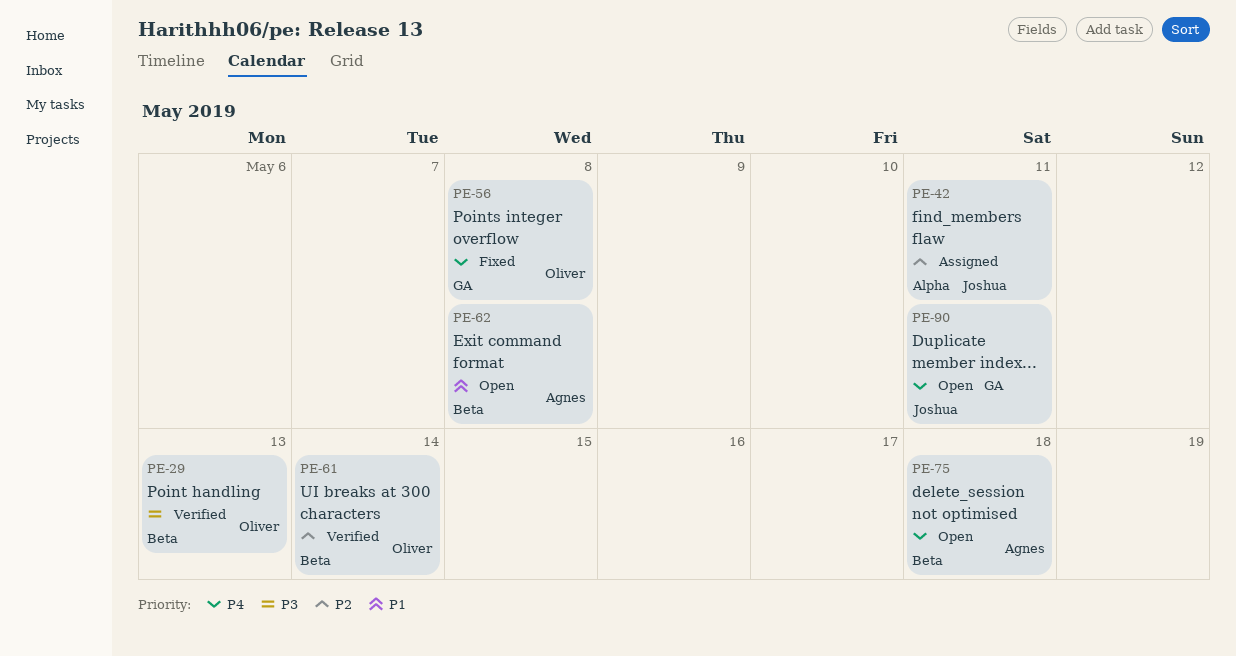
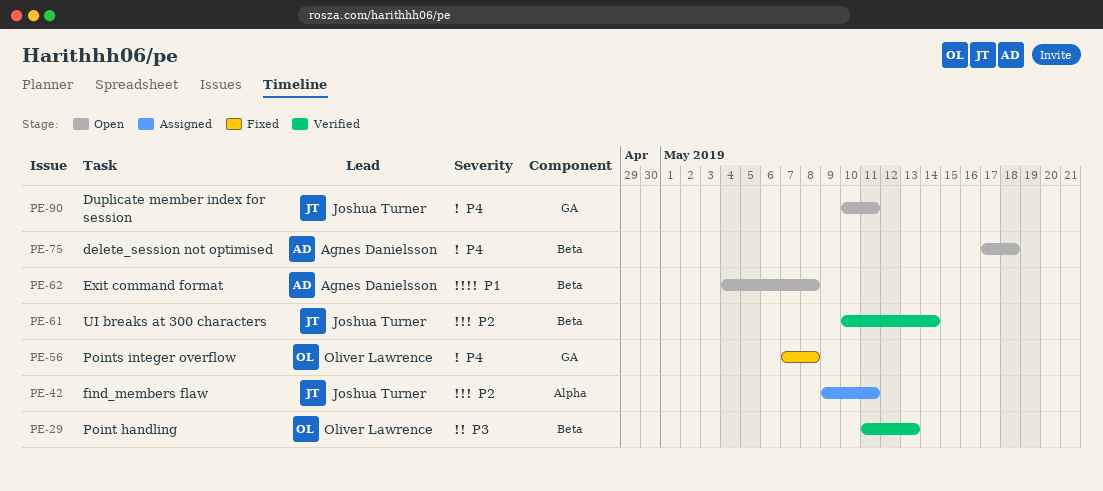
PE-61, owner: Oliver Lawrence -> Joshua Turner

